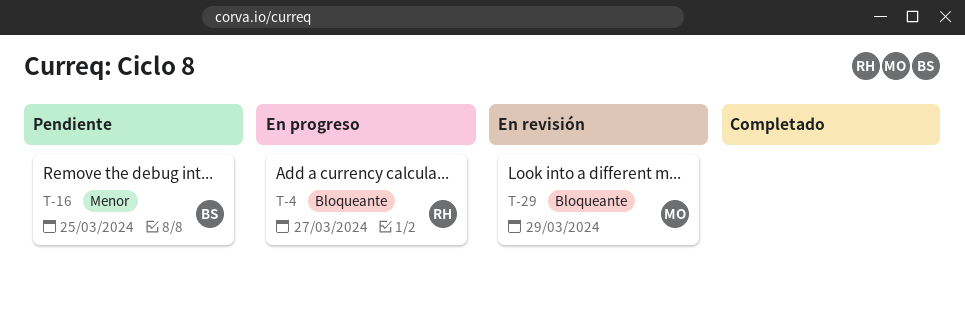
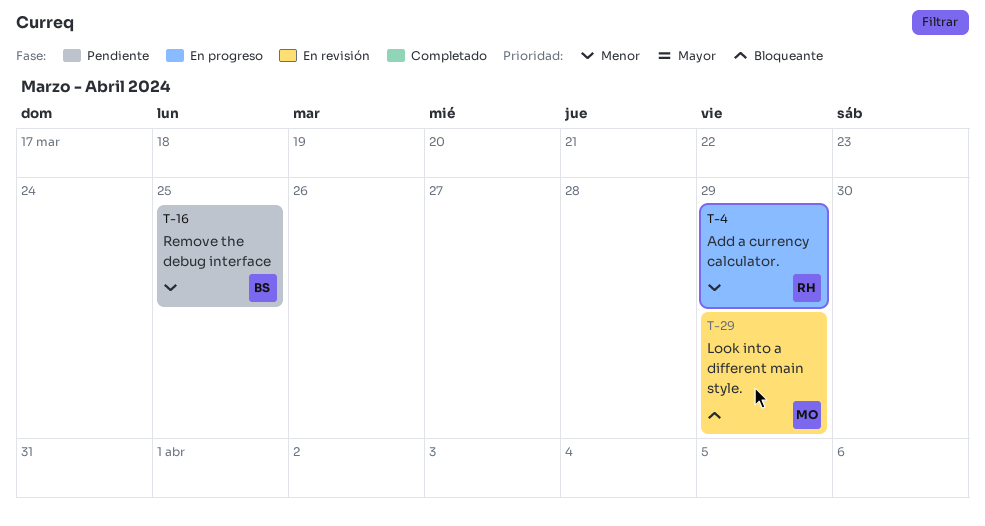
T-4, priority: Bloqueante -> Menor
T-4, due: Mar 27 -> Mar 29

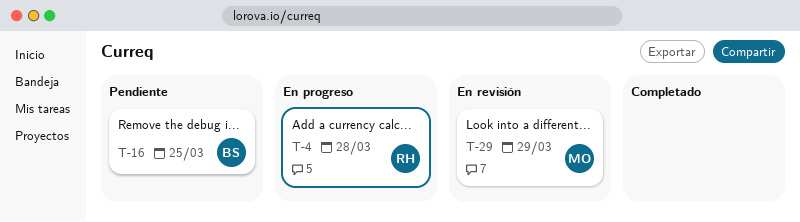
T-4, due: Mar 29 -> Mar 28

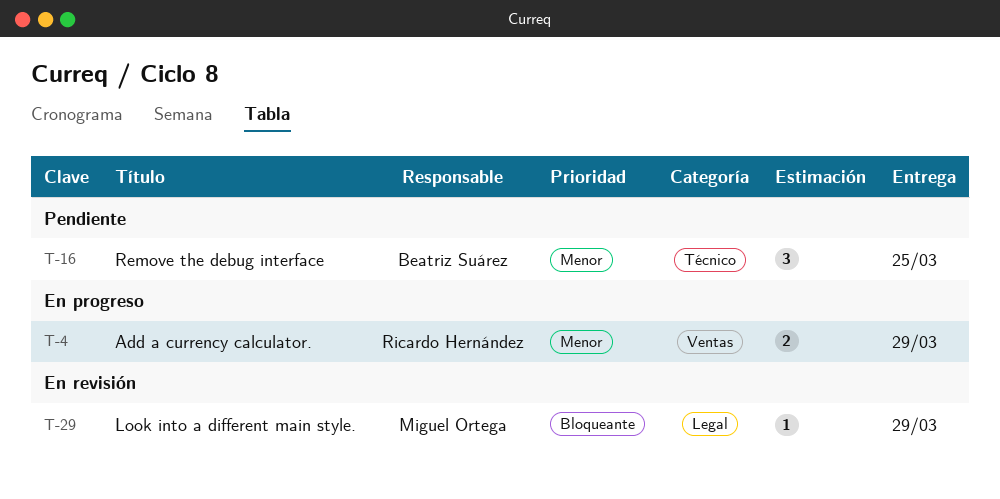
T-4, due: Mar 28 -> Mar 29

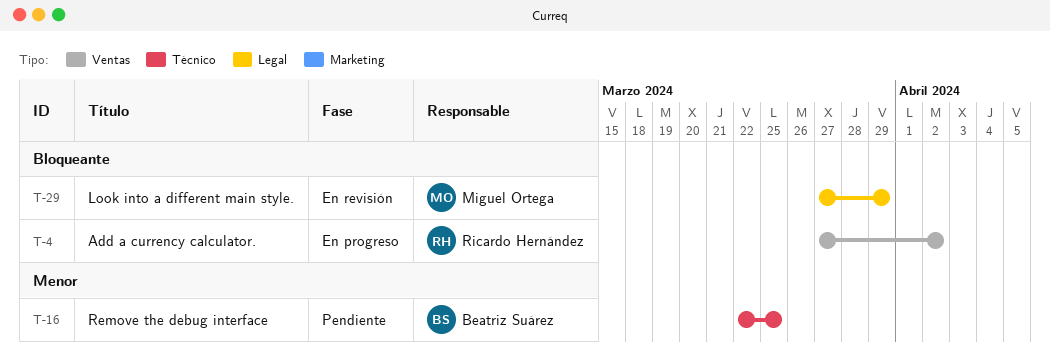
T-4, priority: Menor -> Bloqueante
T-4, due: Mar 29 -> Apr 2

